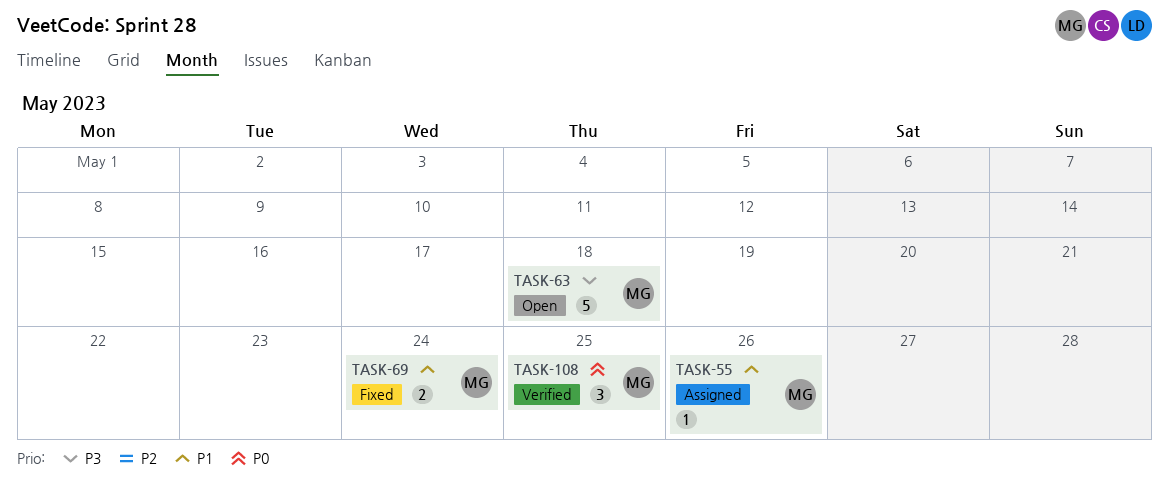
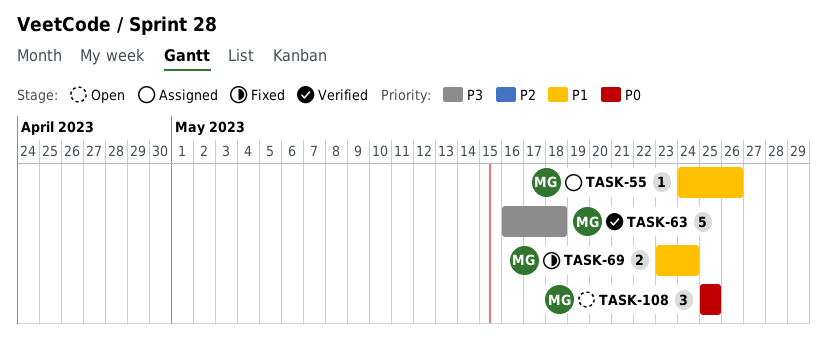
TASK-63, status: Open -> Verified
TASK-108, status: Verified -> Open

